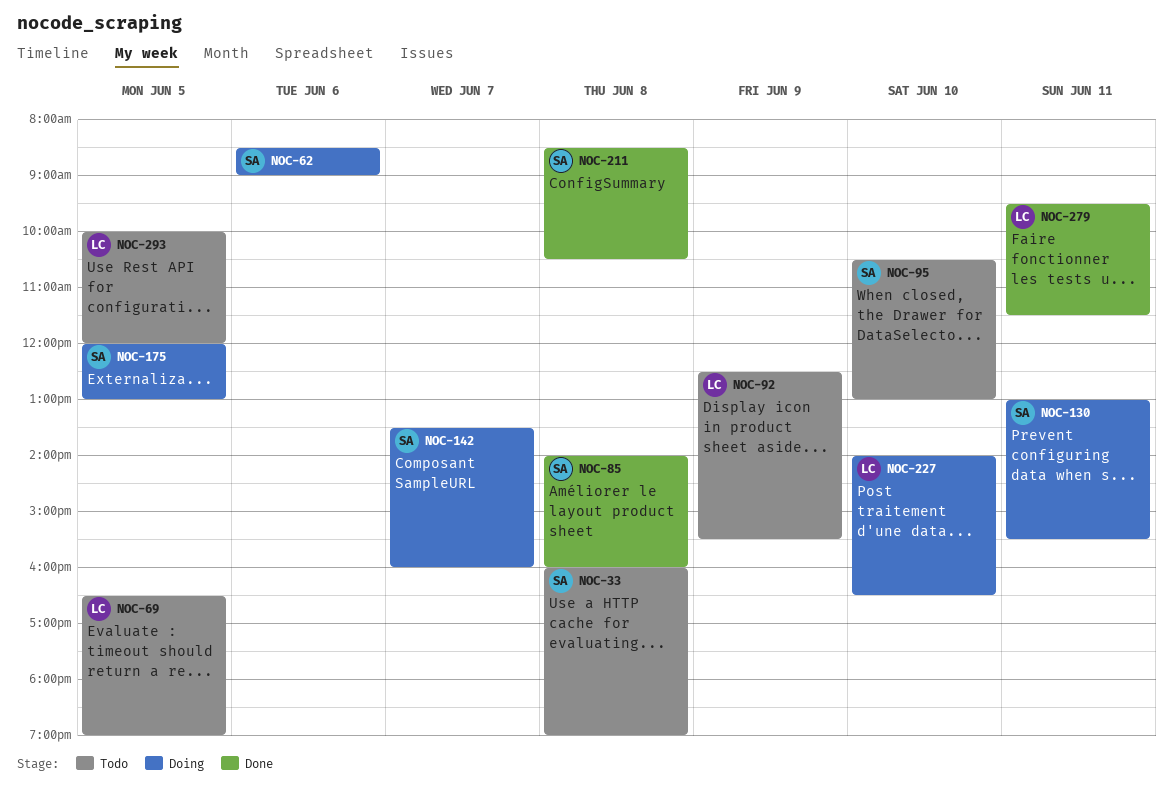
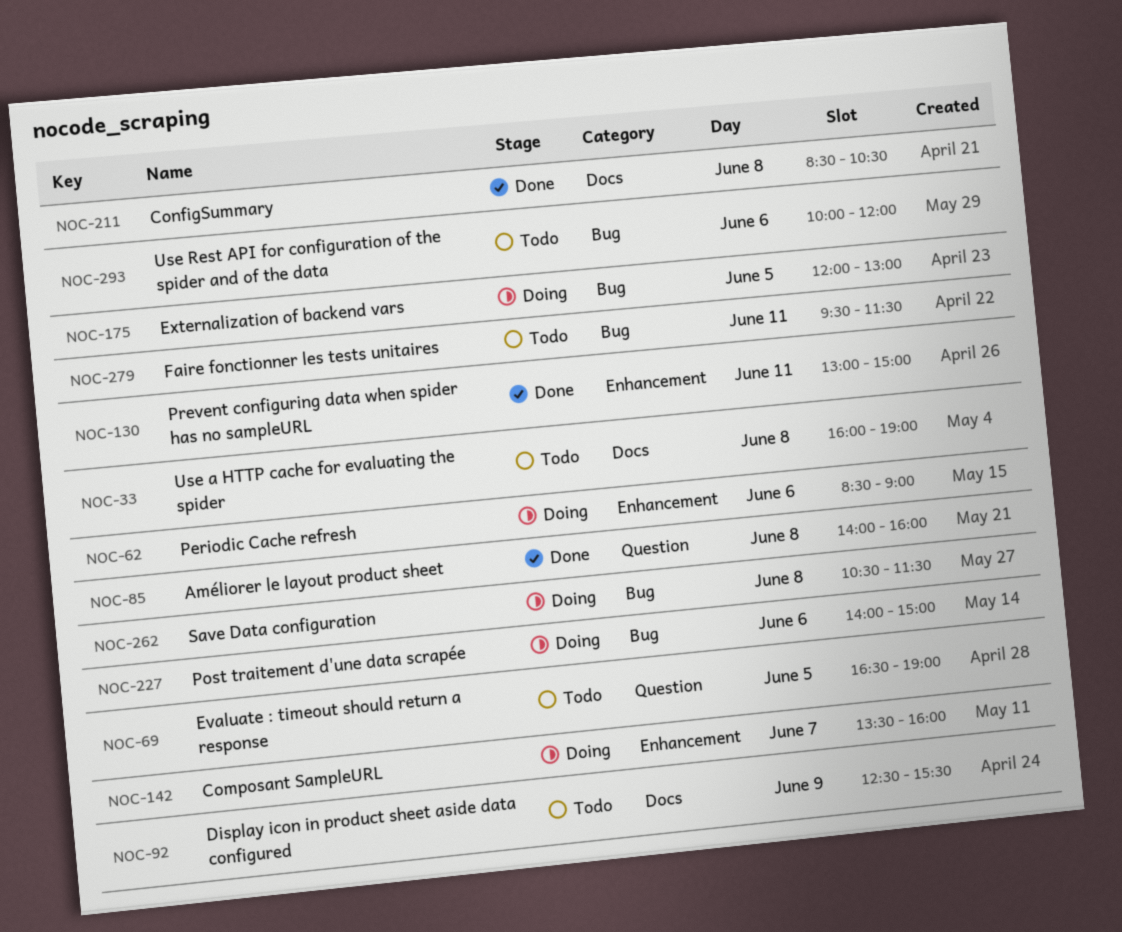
NOC-95: present -> none
NOC-130, status: Doing -> Done
NOC-130, ends: 15:30 -> 15:00
NOC-227, day: Jun 10 -> Jun 6
NOC-227, ends: 16:30 -> 15:00
NOC-262: none -> present
NOC-279, status: Done -> Todo
NOC-293, day: Jun 5 -> Jun 6

